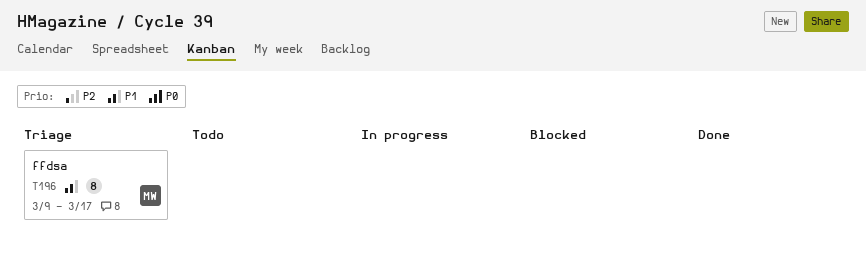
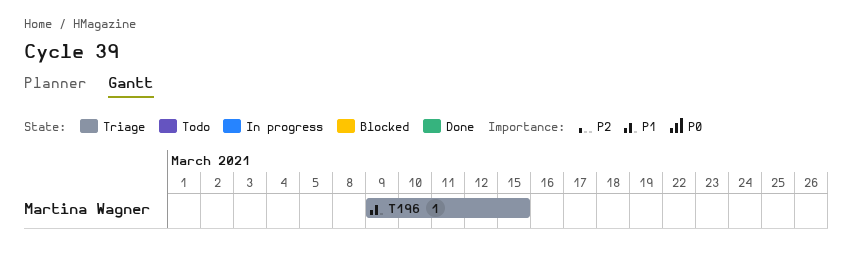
T196, estimate: 8 -> 1
T196, due: Mar 17 -> Mar 15

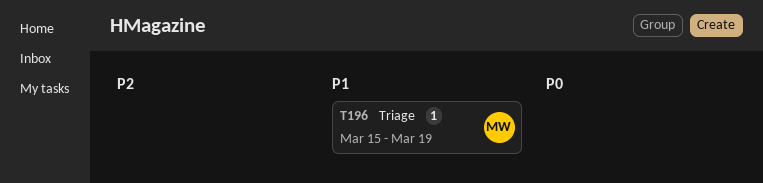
T196, start: Mar 9 -> Mar 15
T196, due: Mar 15 -> Mar 19

